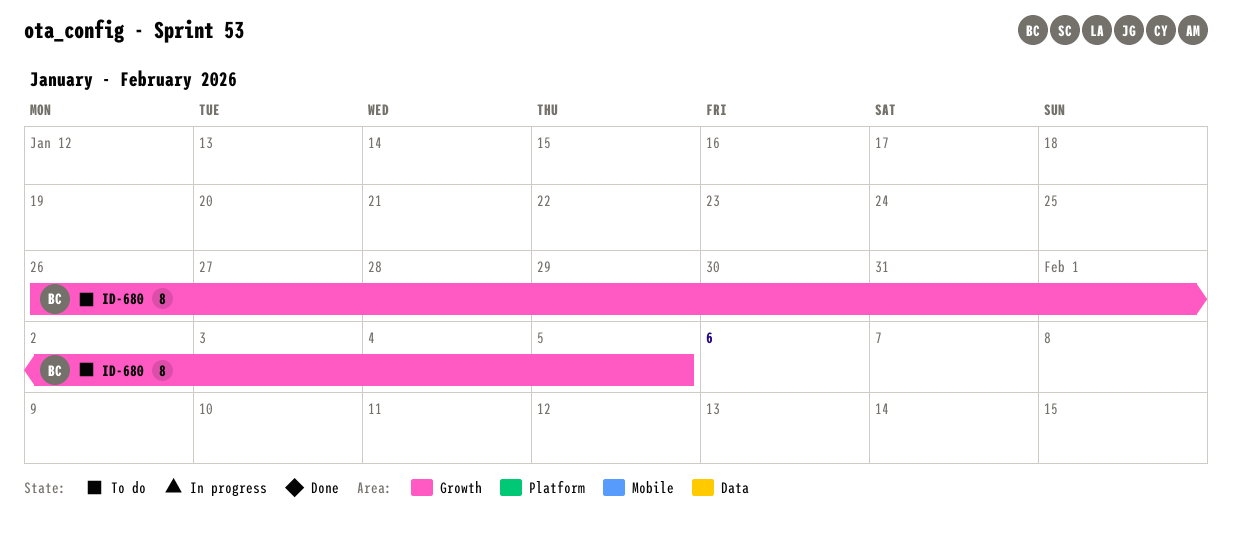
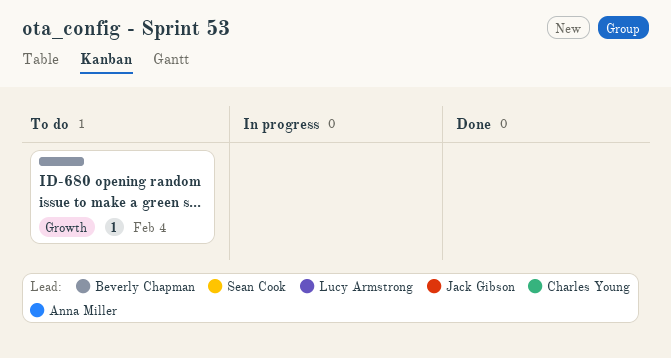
ID-680, estimate: 8 -> 1
ID-680, due: Feb 5 -> Feb 4

